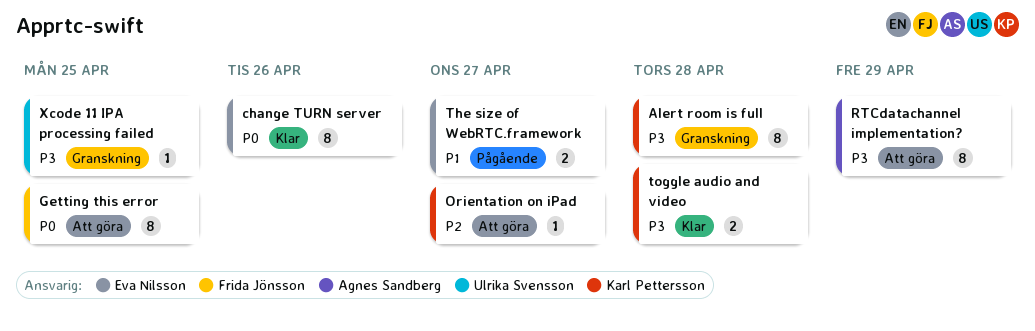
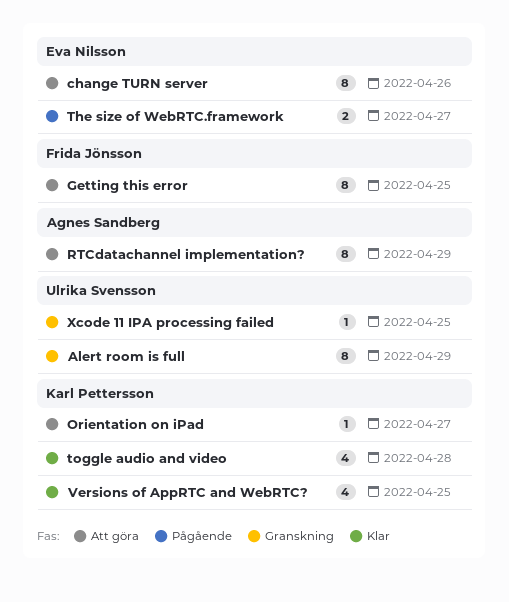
Alert room is full, owner: Karl Pettersson -> Ulrika Svensson
Alert room is full, due: Apr 28 -> Apr 29
change TURN server, status: Klar -> Att göra
toggle audio and video, estimate: 2 -> 4
Versions of AppRTC and WebRTC?: none -> present

